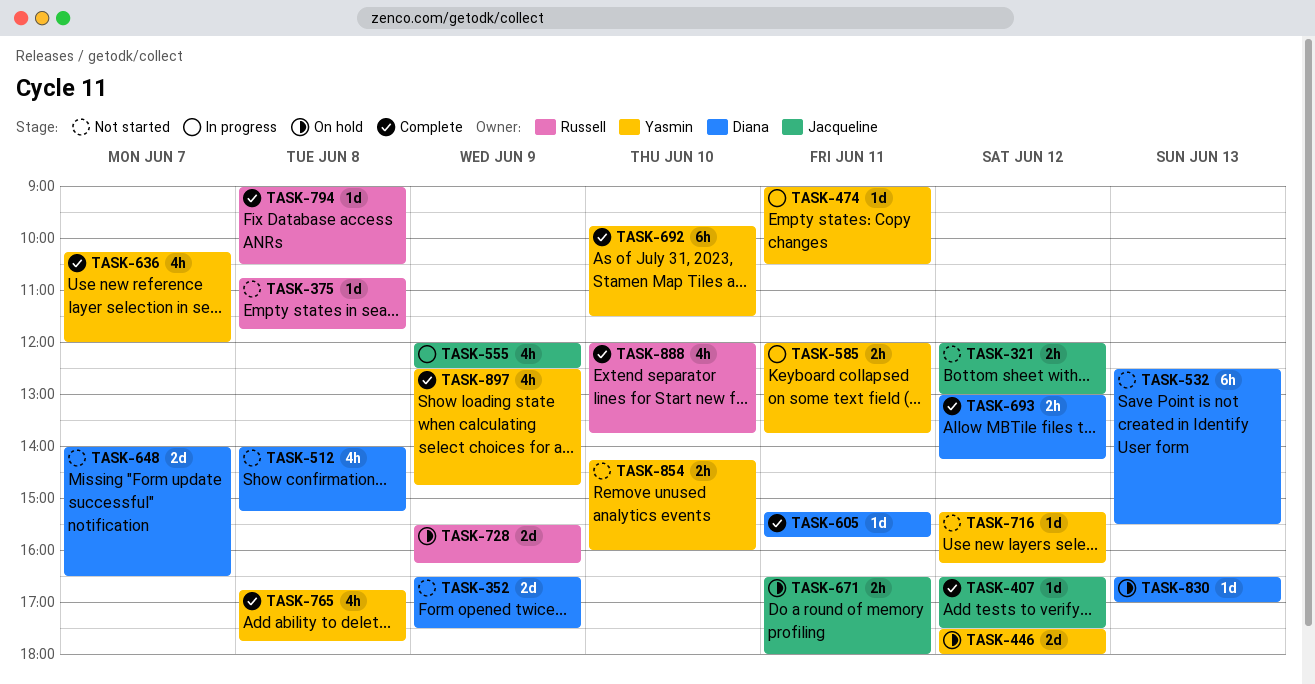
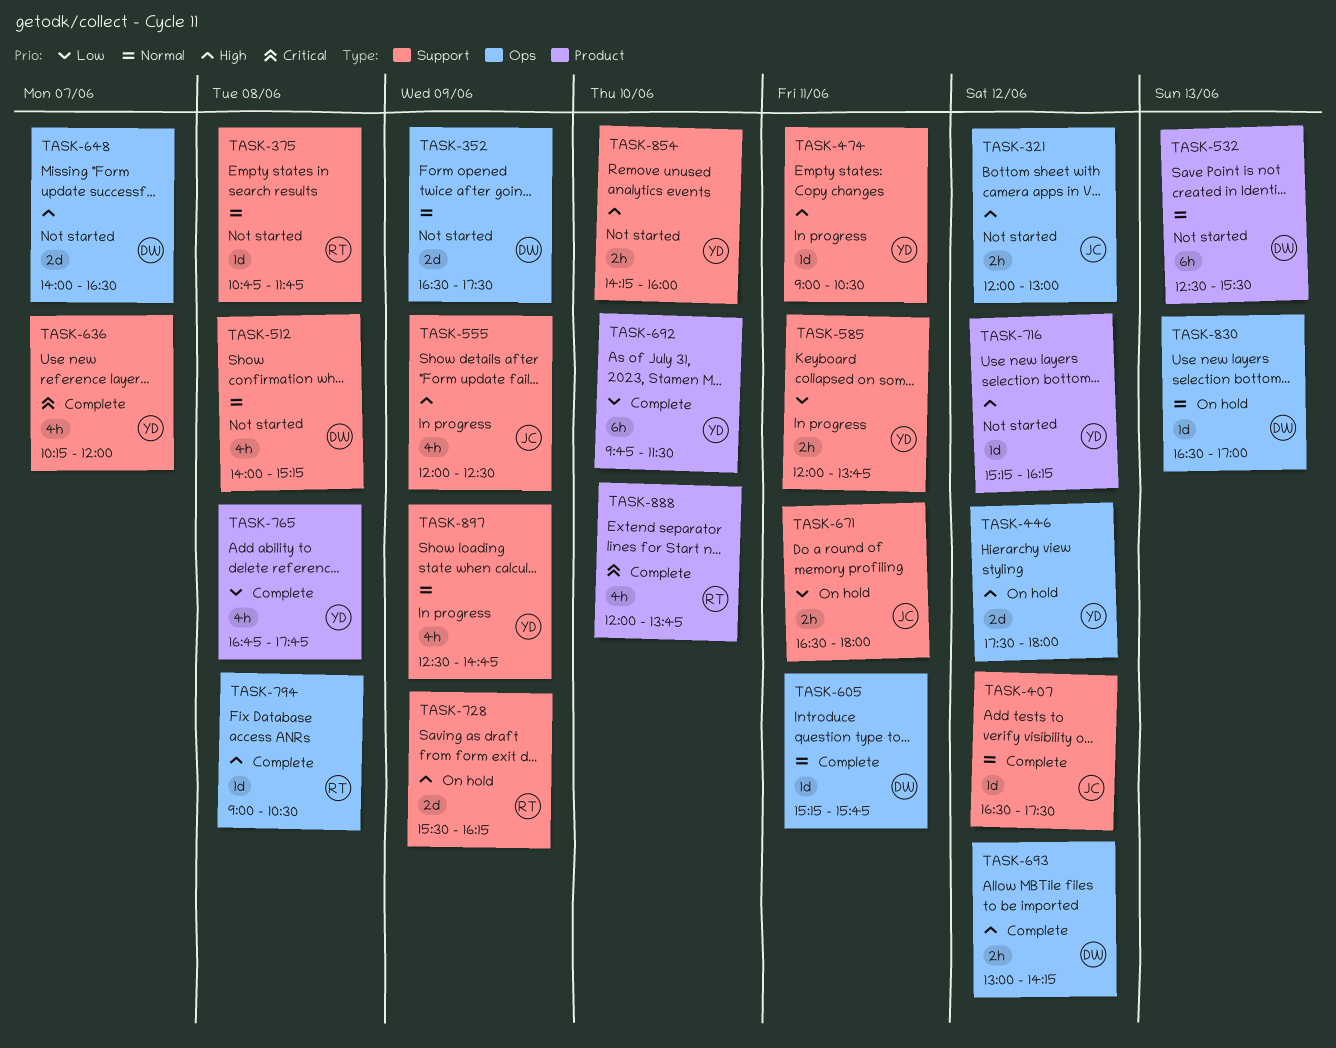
TASK-897, status: Complete -> In progress

